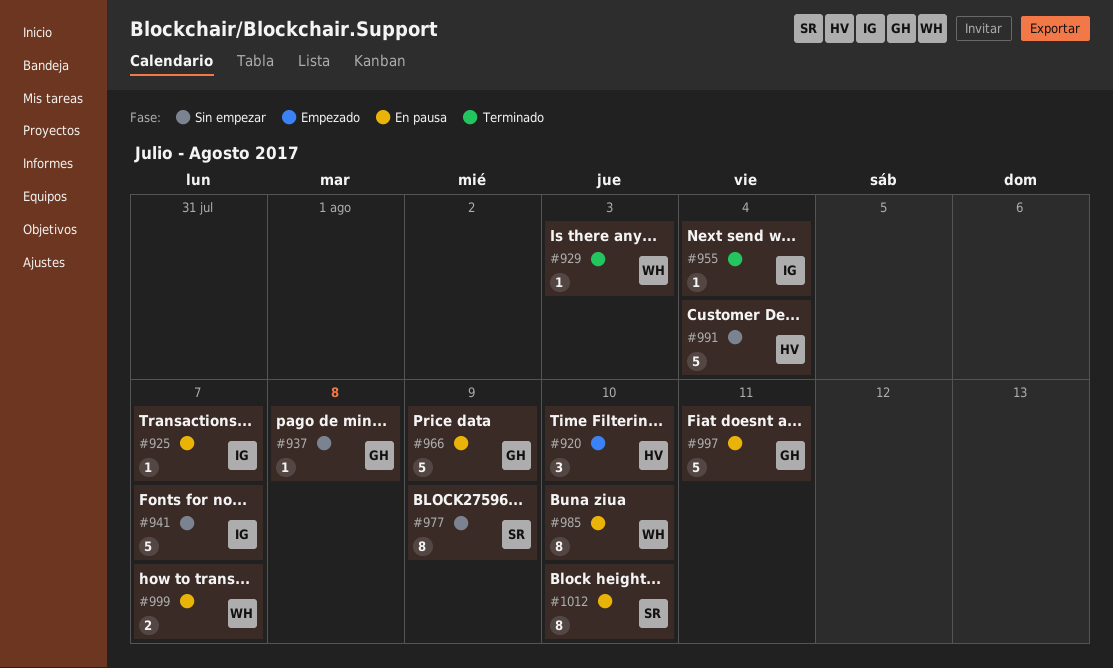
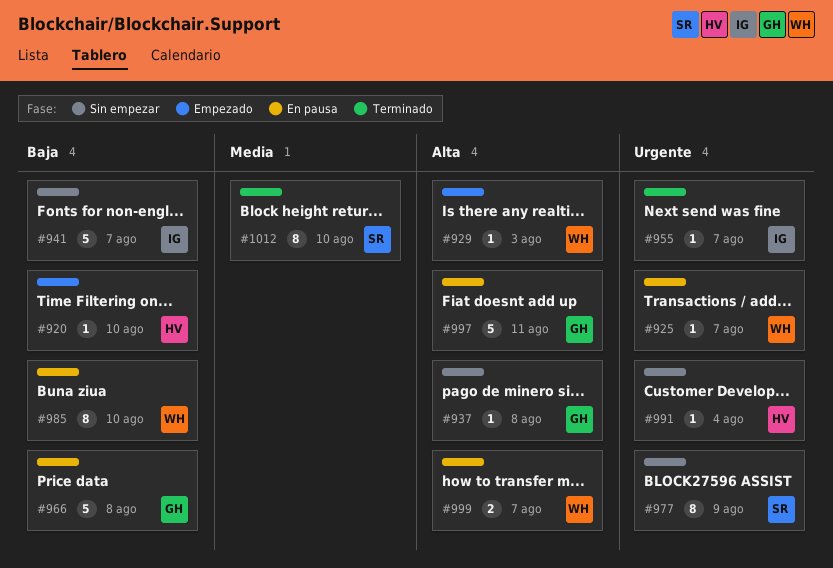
#920, estimate: 3 -> 1
#925, owner: IG -> WH
#929, status: Terminado -> Empezado
#955, due: Aug 4 -> Aug 7
#966, due: Aug 9 -> Aug 8
#991, estimate: 5 -> 1
#1012, status: En pausa -> Terminado

